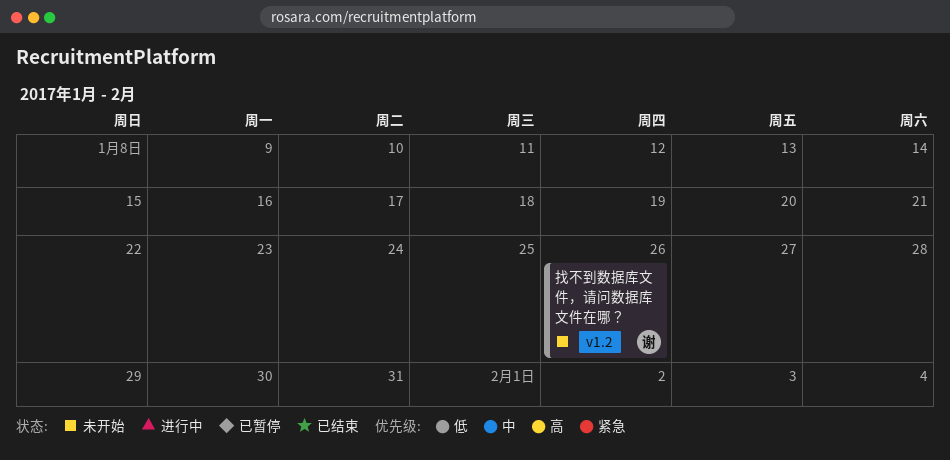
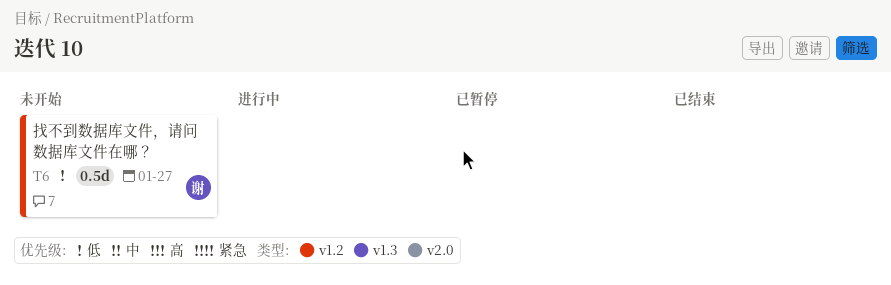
找不到数据库文件，请问数据库文件在哪？, due: Jan 26 -> Jan 27

